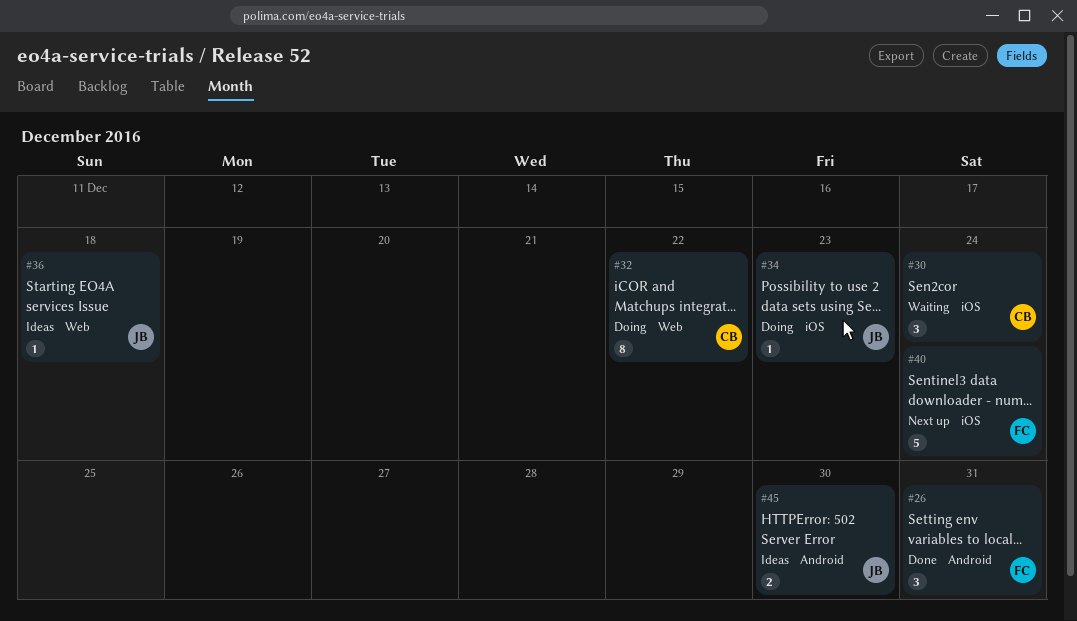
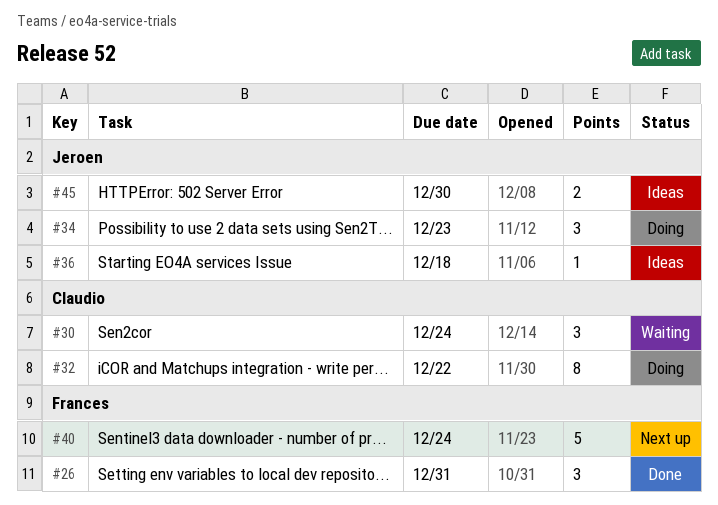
#34, estimate: 1 -> 3

